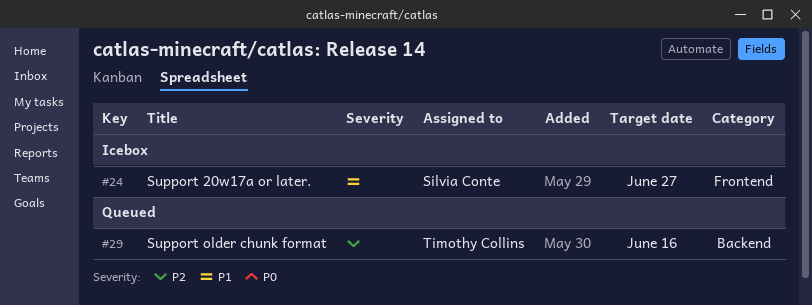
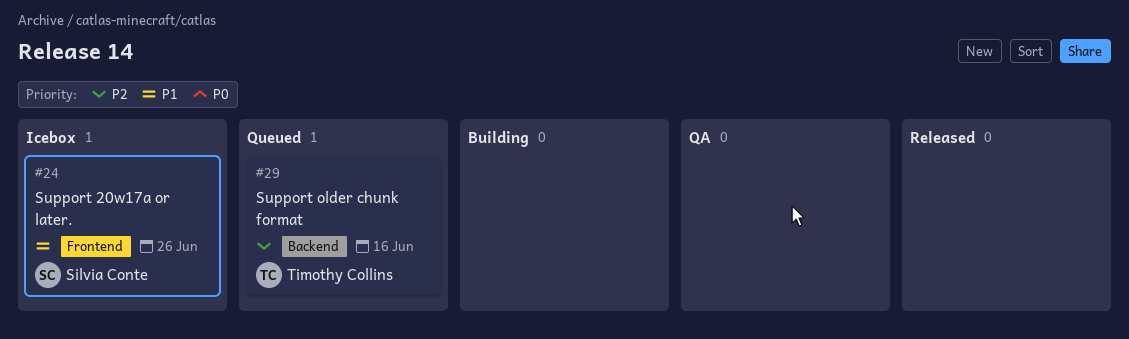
#24, due: Jun 27 -> Jun 26

